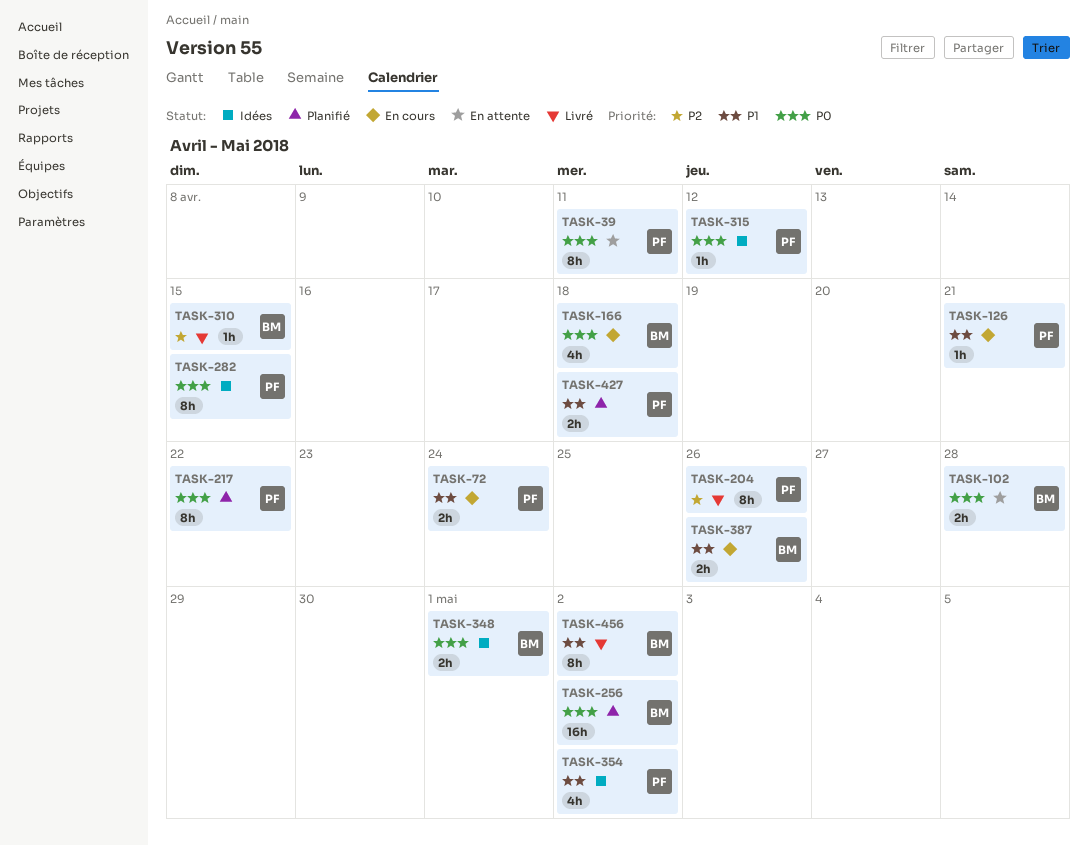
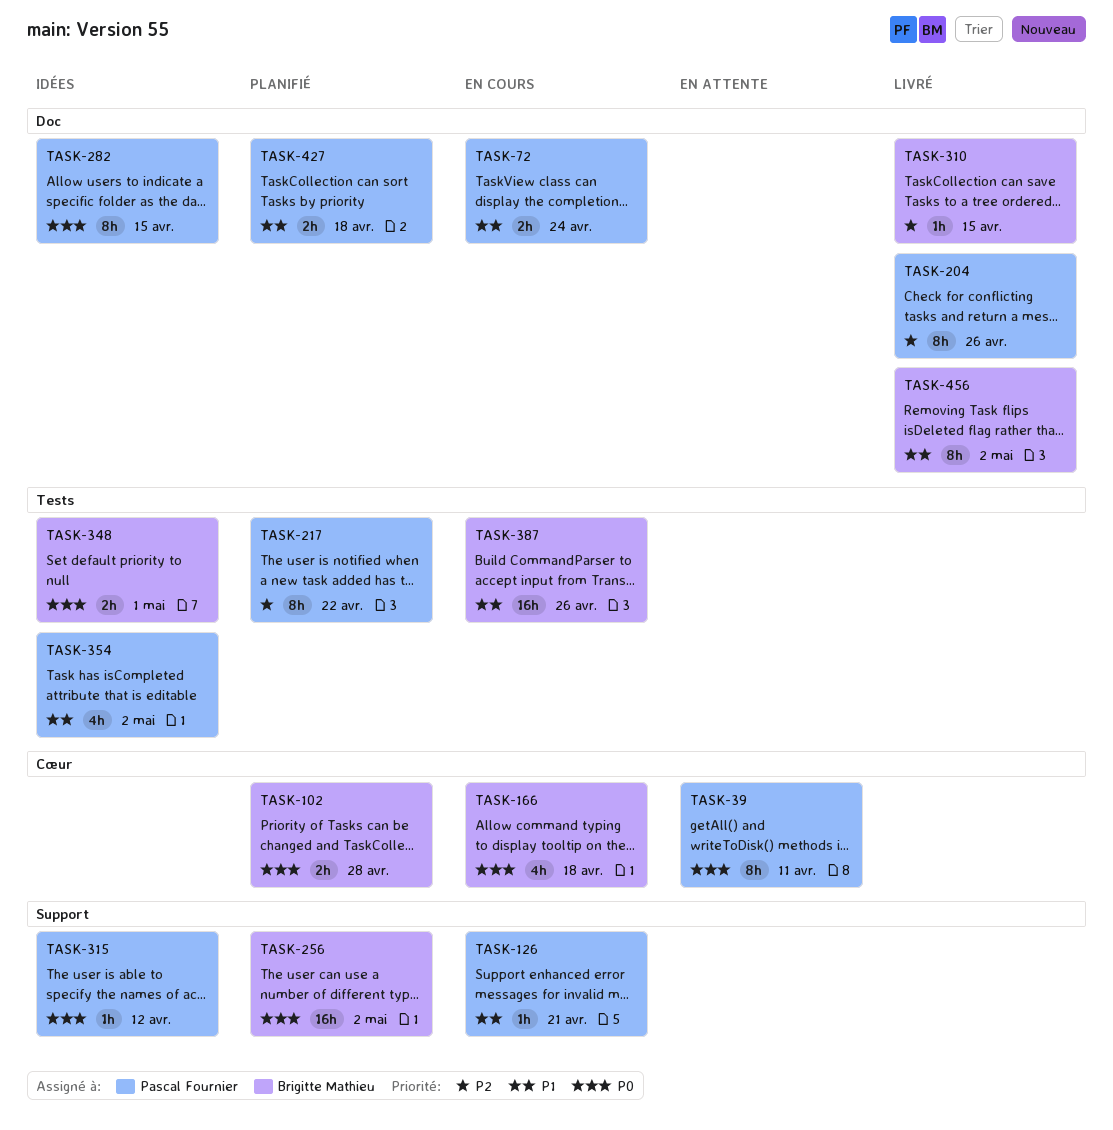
TASK-102, status: En attente -> Planifié
TASK-217, priority: P0 -> P2
TASK-387, estimate: 2h -> 16h

